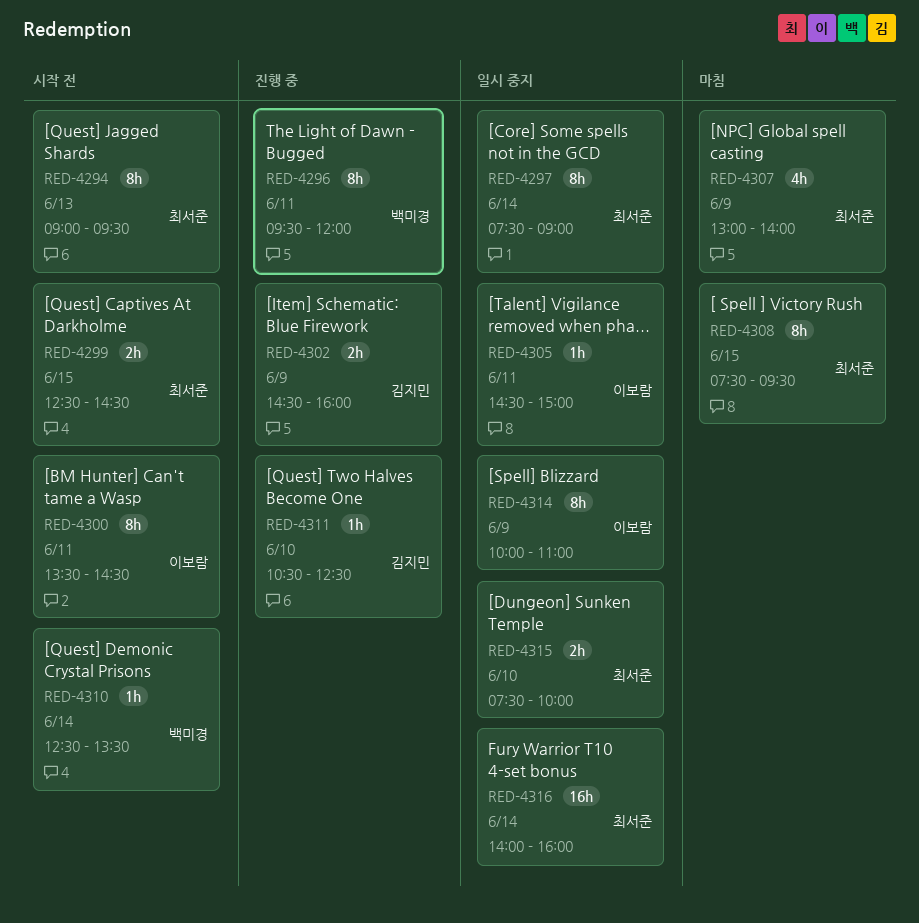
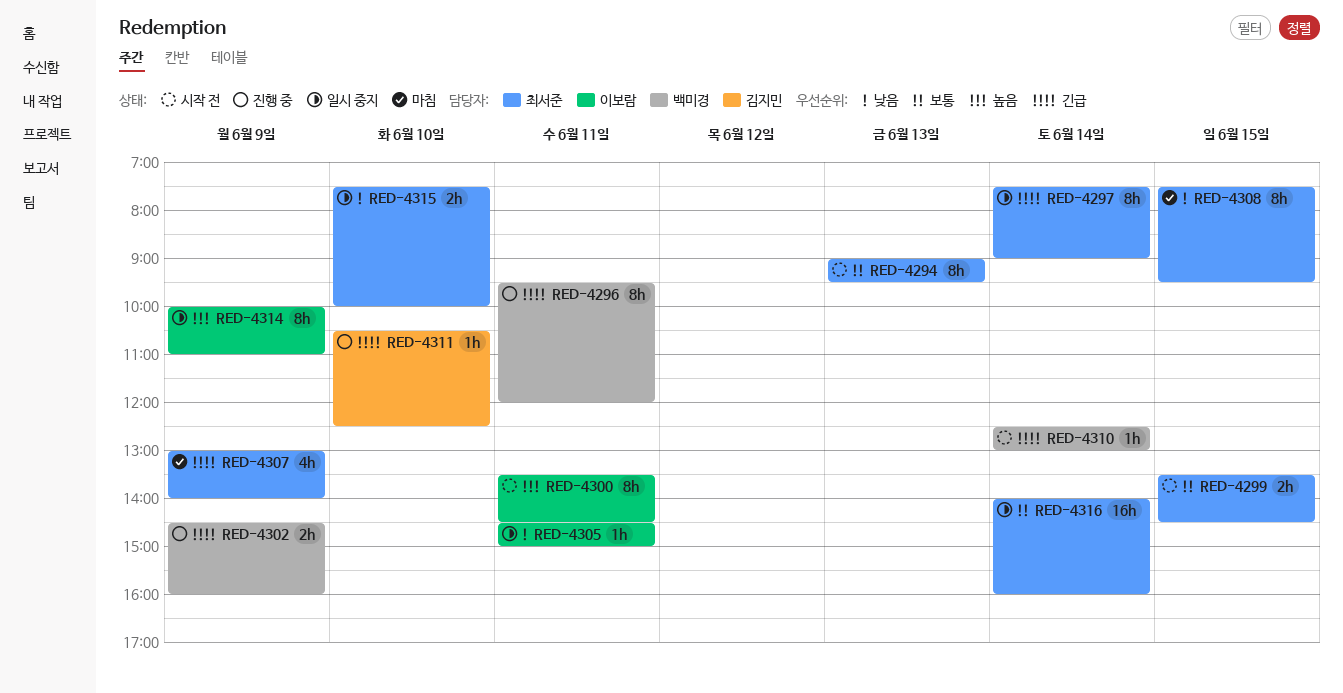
RED-4299, begins: 12:30 -> 13:30
RED-4302, owner: 김지민 -> 백미경
RED-4310, ends: 13:30 -> 13:00

